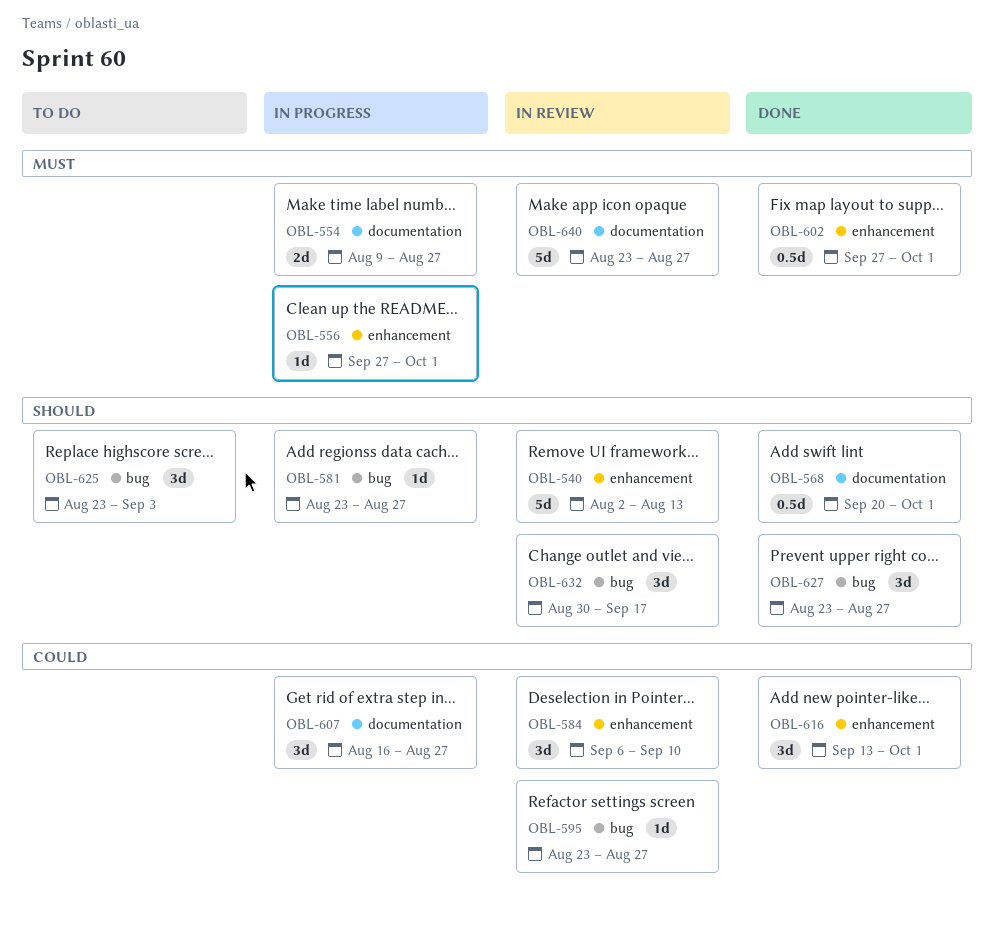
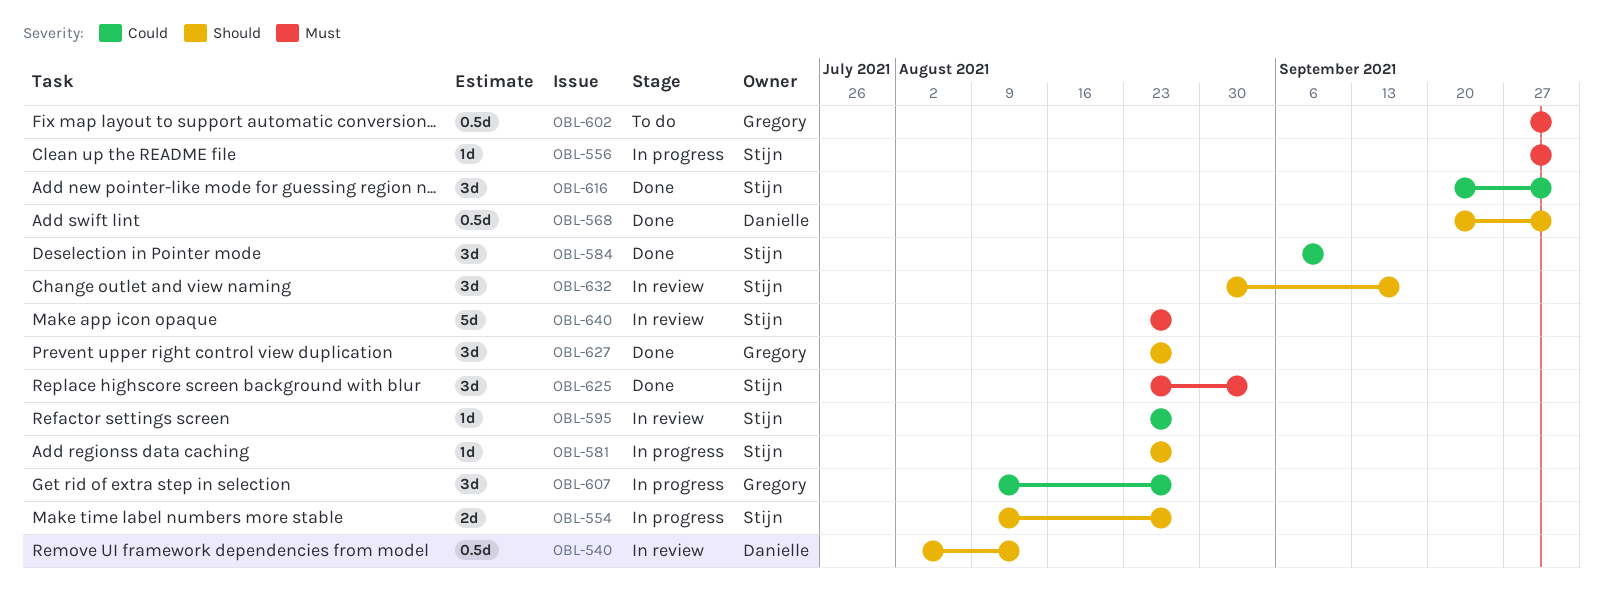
OBL-540, estimate: 5d -> 0.5d
OBL-554, priority: Must -> Should
OBL-584, status: In review -> Done
OBL-602, status: Done -> To do
OBL-607, start: Aug 16 -> Aug 9
OBL-616, start: Sep 13 -> Sep 20
OBL-625, status: To do -> Done
OBL-625, priority: Should -> Must

